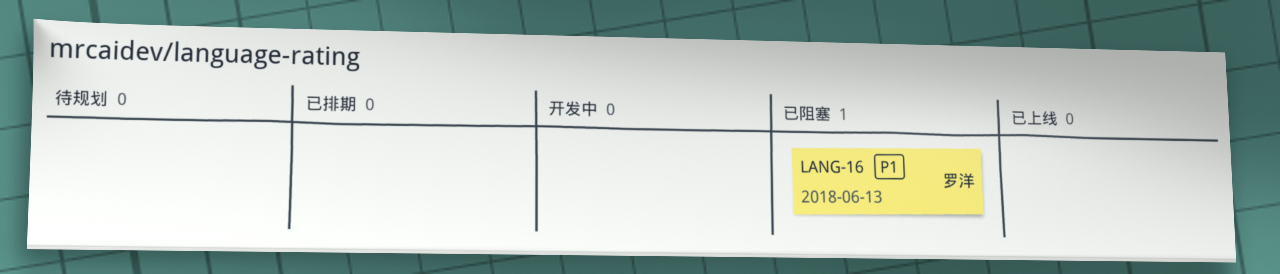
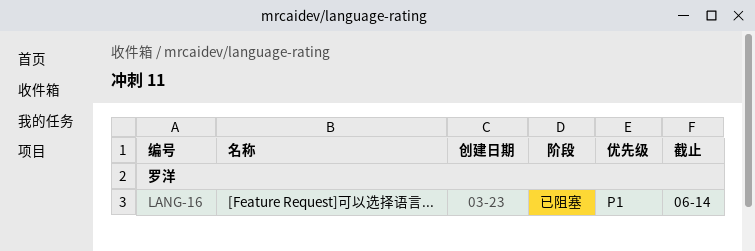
LANG-16, due: Jun 13 -> Jun 14

